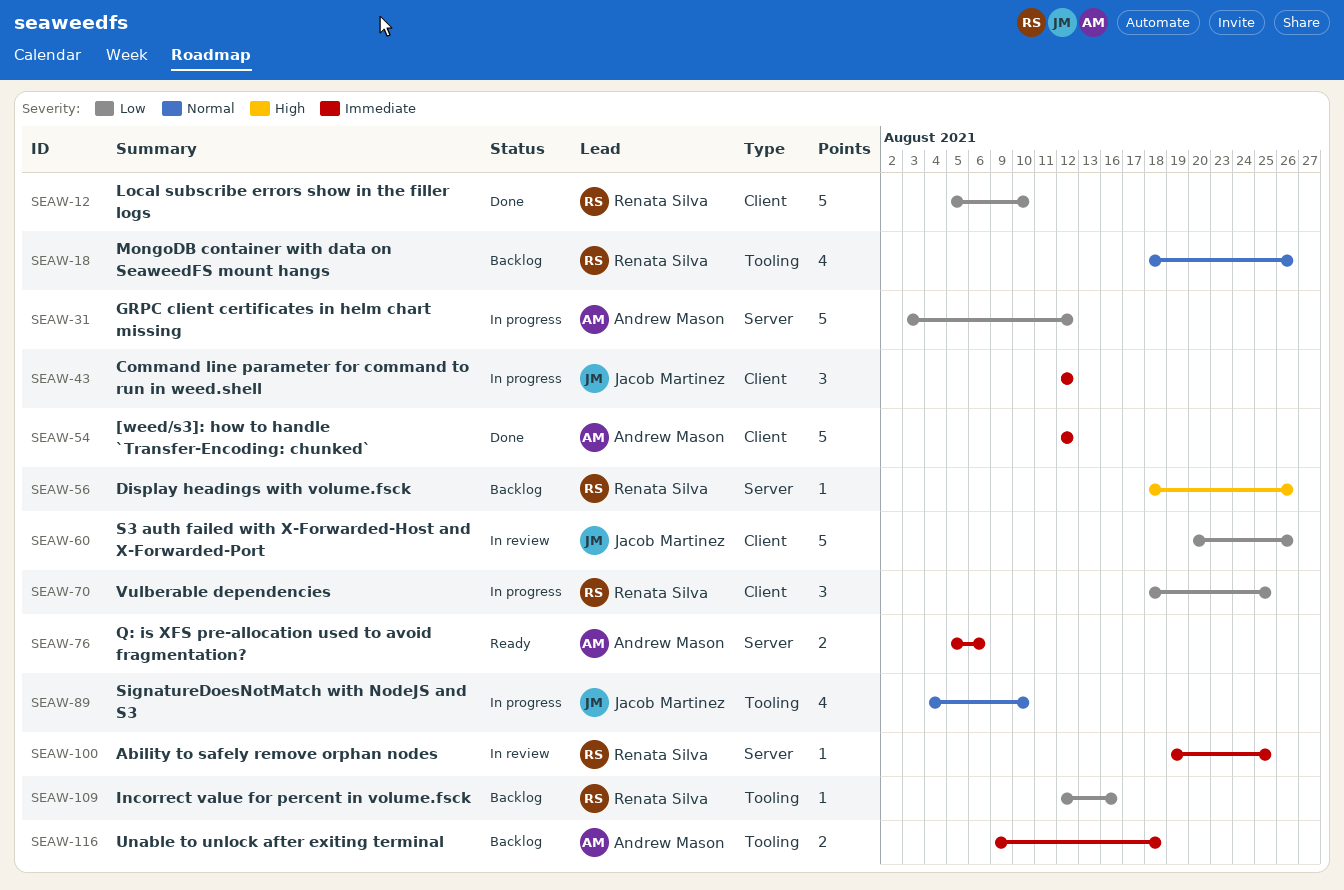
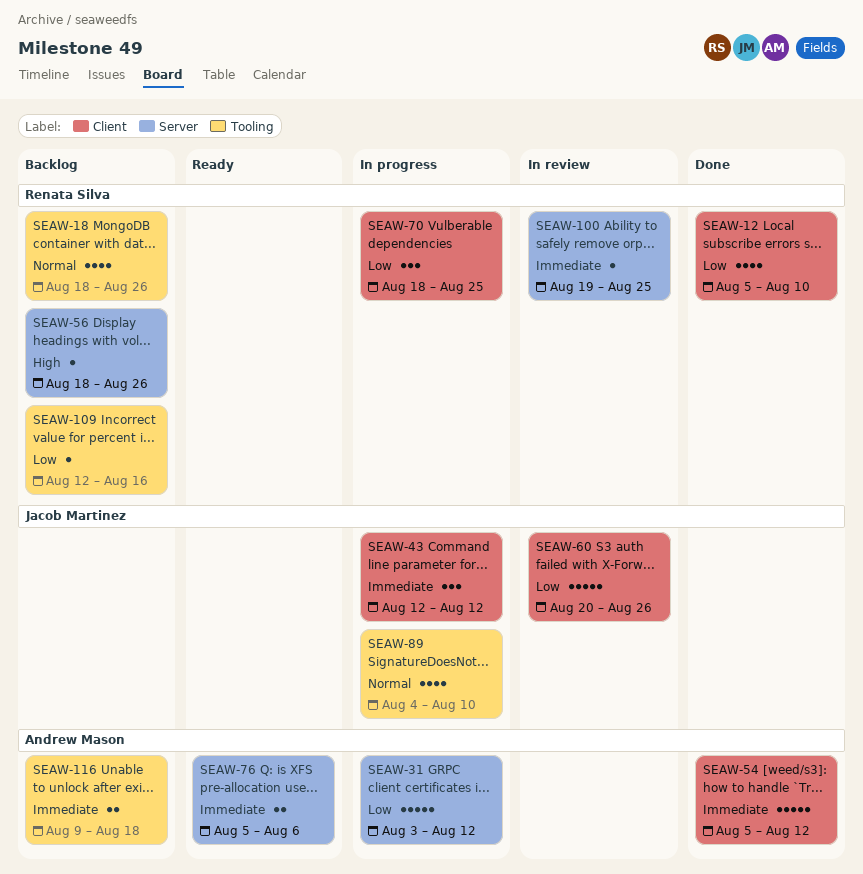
SEAW-12, estimate: 5 -> 4
SEAW-54, start: Aug 12 -> Aug 5

